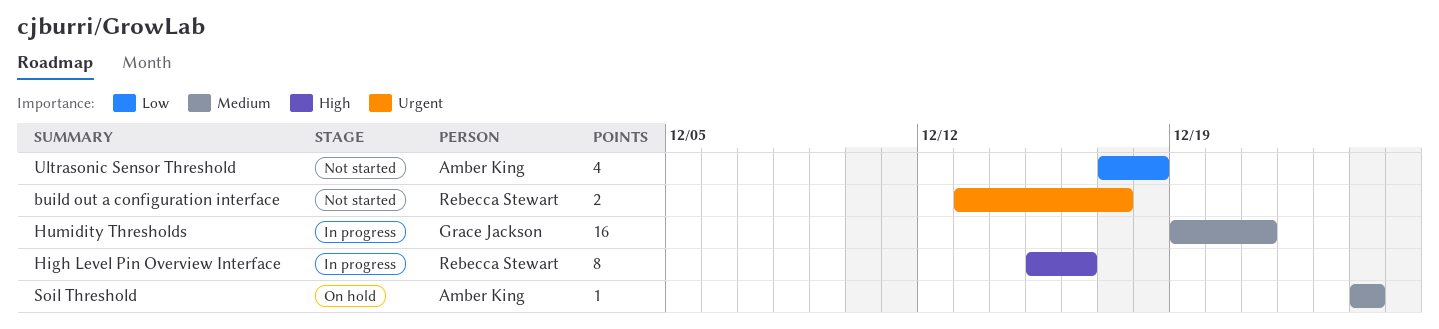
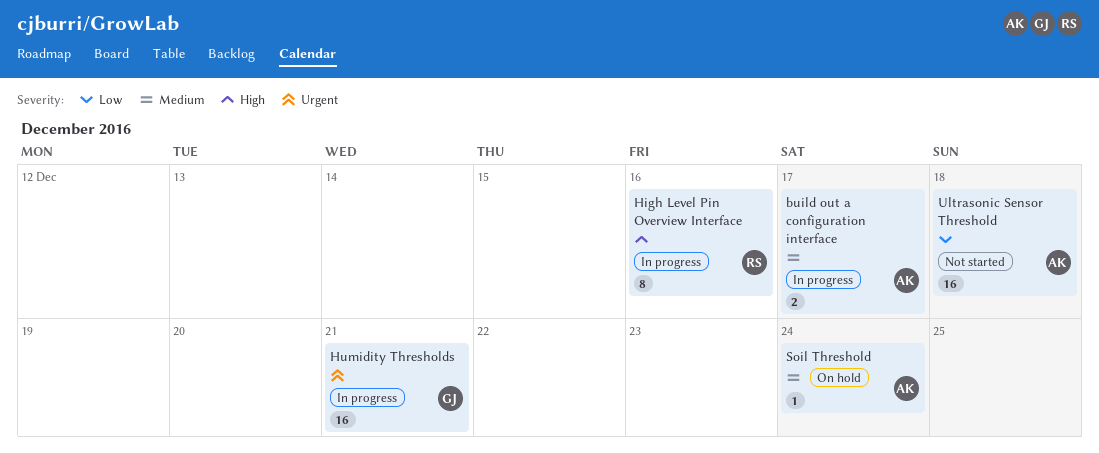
build out a configuration interface, status: Not started -> In progress
build out a configuration interface, owner: Rebecca Stewart -> Amber King
build out a configuration interface, priority: Urgent -> Medium
Humidity Thresholds, priority: Medium -> Urgent
Ultrasonic Sensor Threshold, estimate: 4 -> 16

